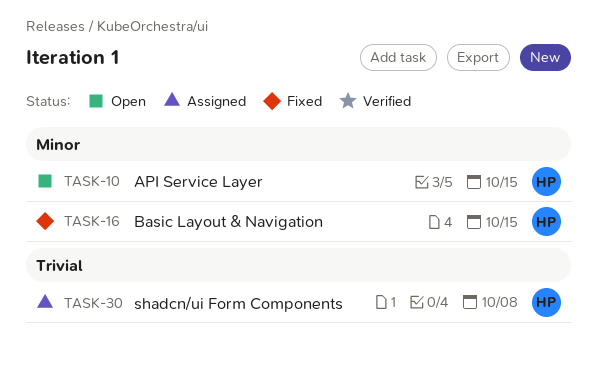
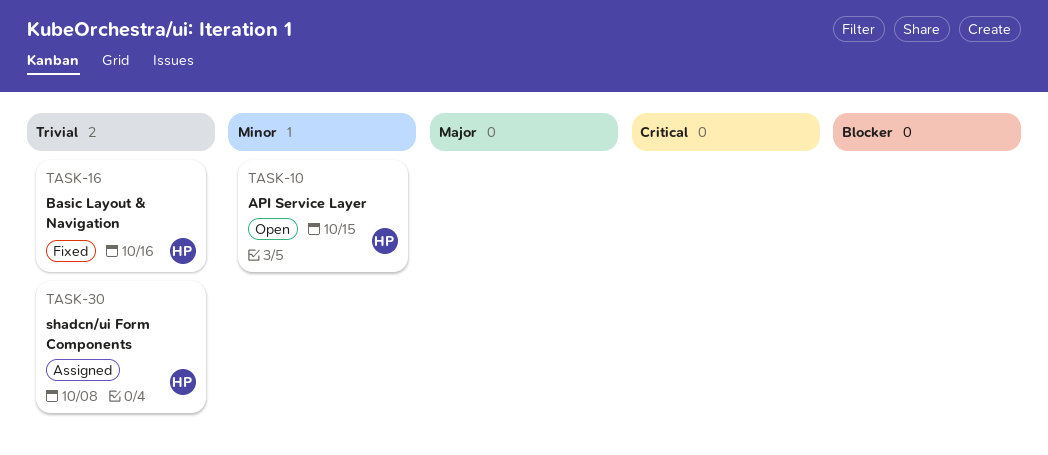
TASK-16, priority: Minor -> Trivial
TASK-16, due: Oct 15 -> Oct 16

